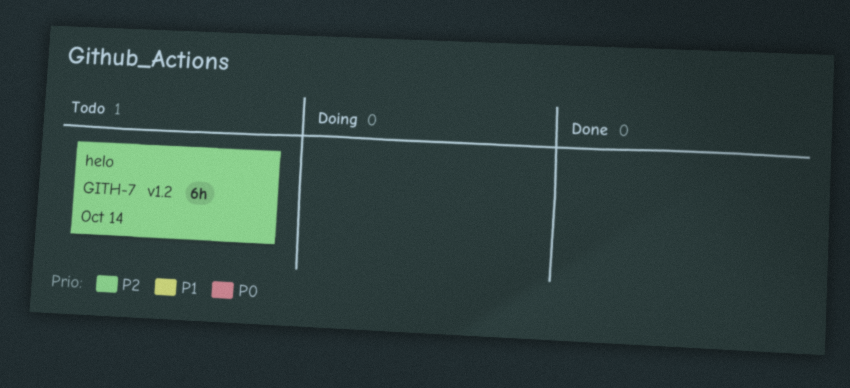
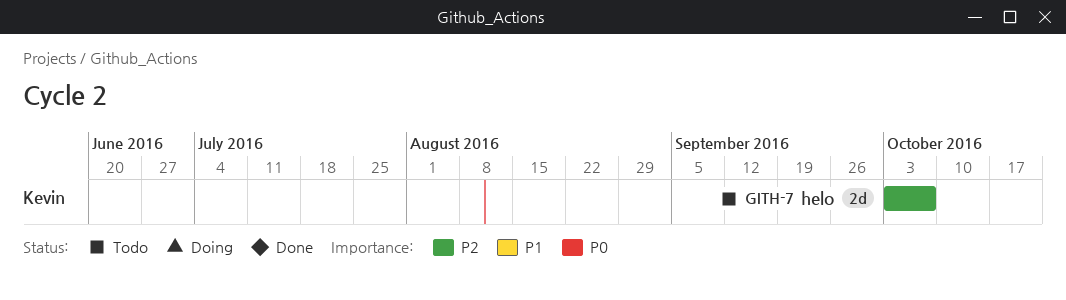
GITH-7, estimate: 6h -> 2d
GITH-7, due: Oct 14 -> Oct 7

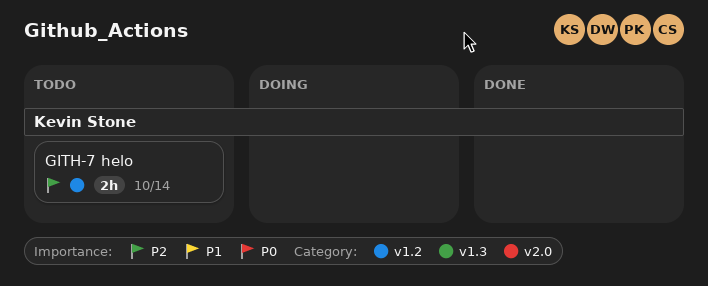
GITH-7, estimate: 2d -> 2h
GITH-7, due: Oct 7 -> Oct 14

